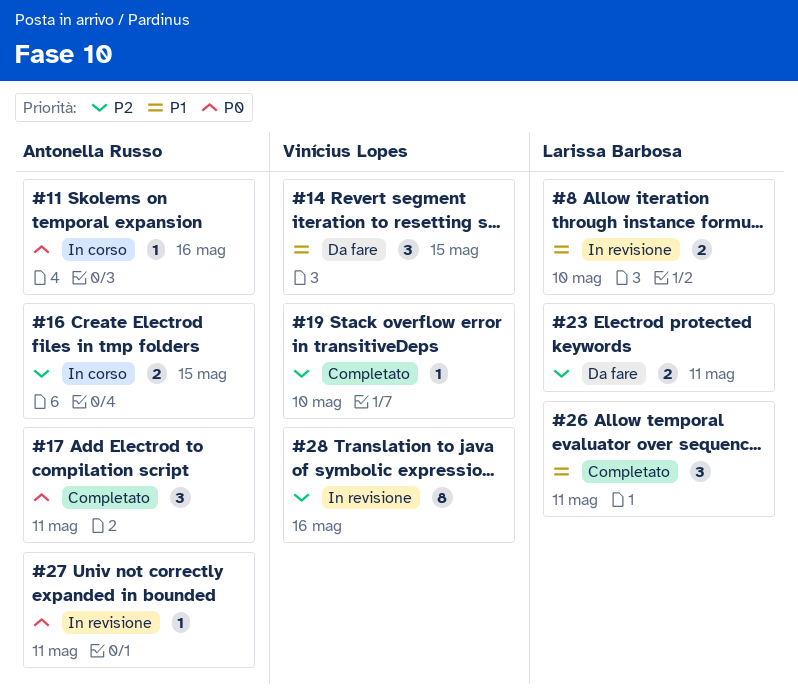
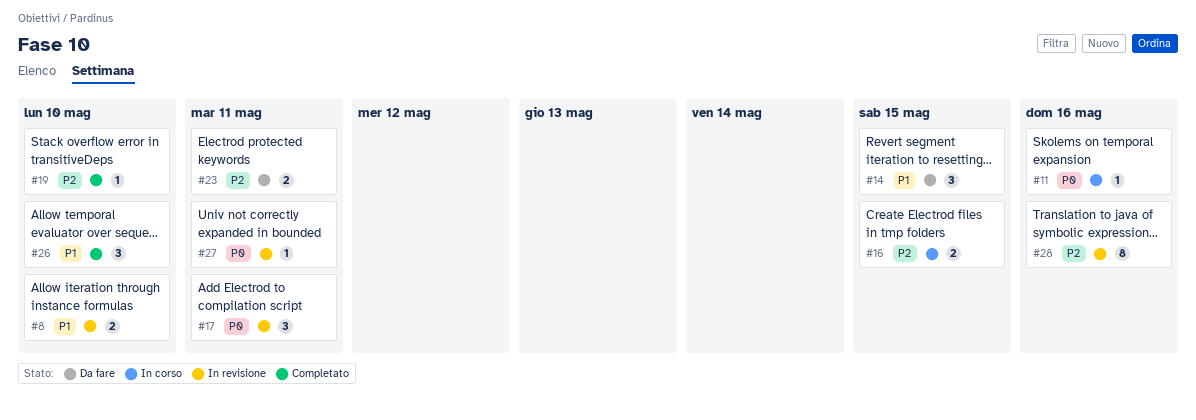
#17, status: Completato -> In revisione
#26, due: May 11 -> May 10

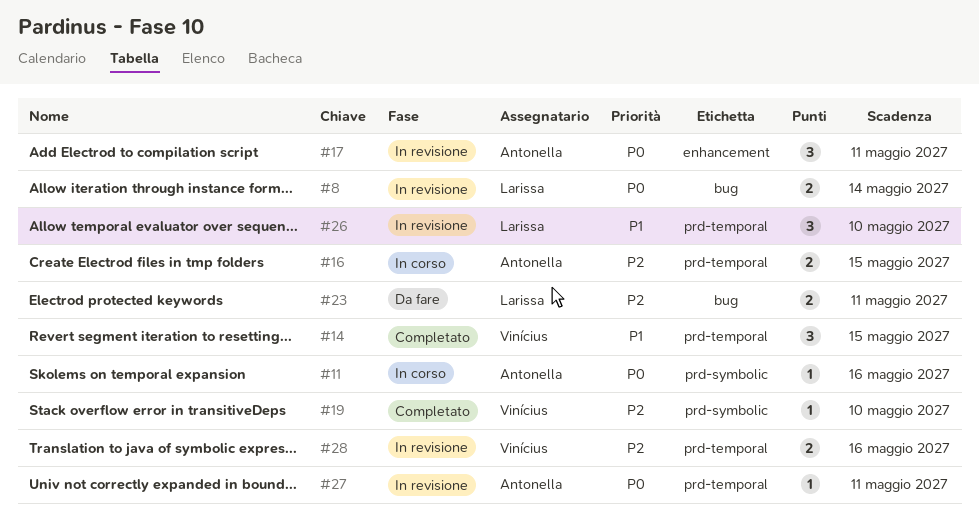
#8, priority: P1 -> P0
#8, due: May 10 -> May 14
#14, status: Da fare -> Completato
#26, status: Completato -> In revisione
#28, estimate: 8 -> 2

